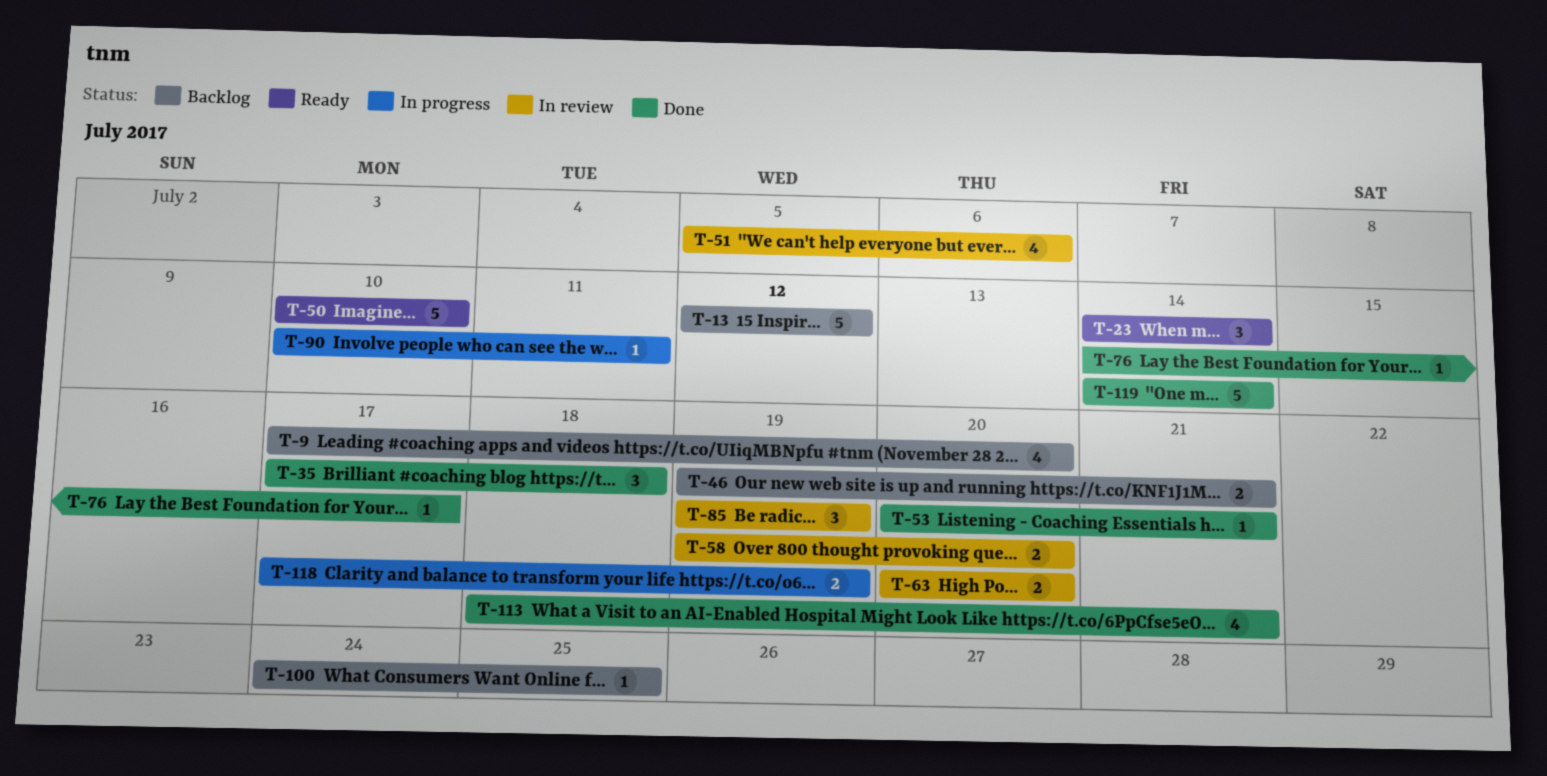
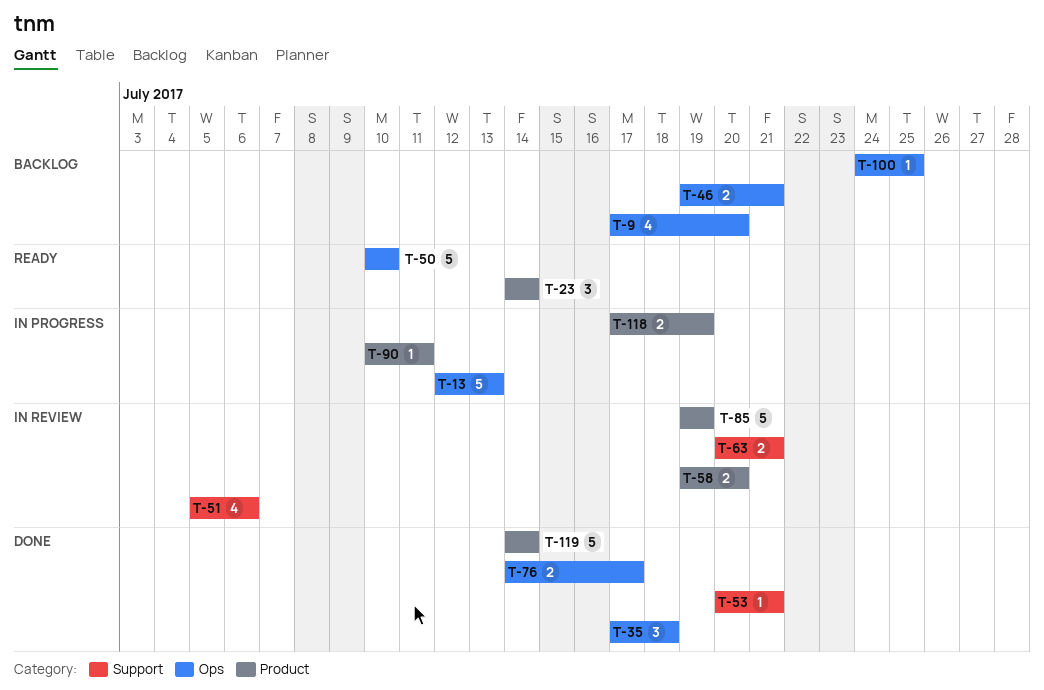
T-13, status: Backlog -> In progress
T-13, due: Jul 12 -> Jul 13
T-63, due: Jul 20 -> Jul 21
T-76, estimate: 1 -> 2
T-85, estimate: 3 -> 5
T-113: present -> none

